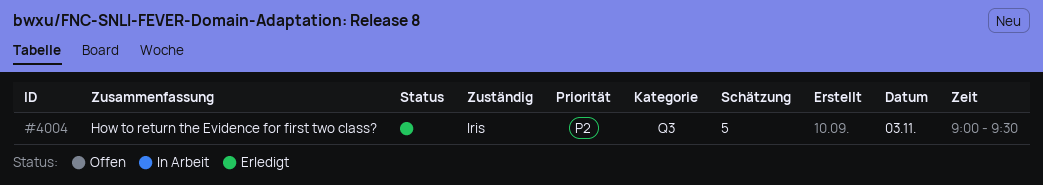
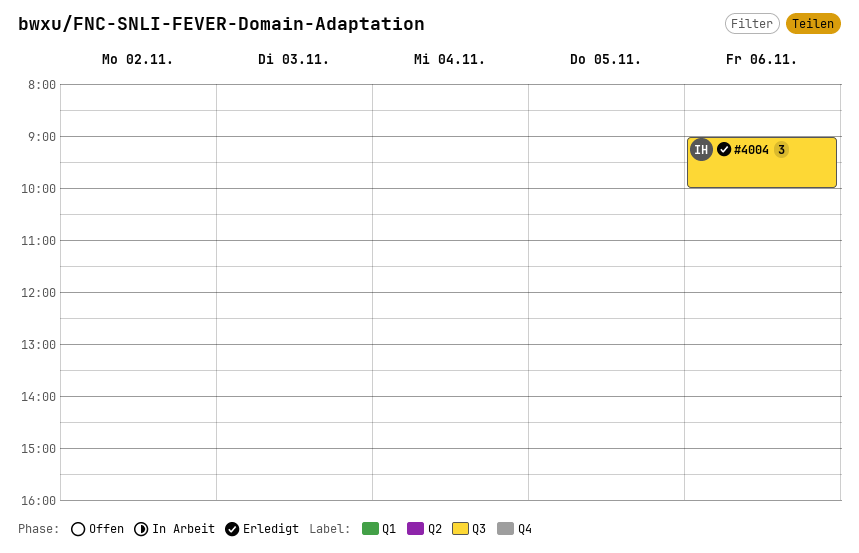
#4004, estimate: 5 -> 3
#4004, day: Nov 3 -> Nov 6
#4004, ends: 09:30 -> 10:00

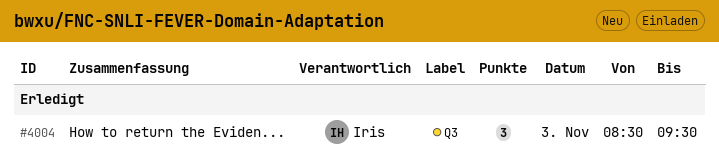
#4004, day: Nov 6 -> Nov 3
#4004, begins: 09:00 -> 08:30
#4004, ends: 10:00 -> 09:30

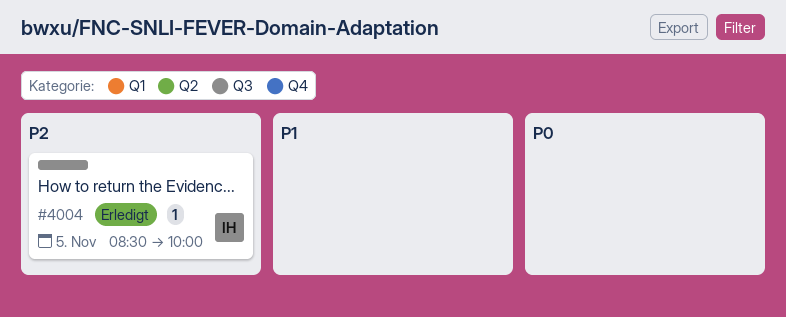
#4004, estimate: 3 -> 1
#4004, day: Nov 3 -> Nov 5
#4004, ends: 09:30 -> 10:00

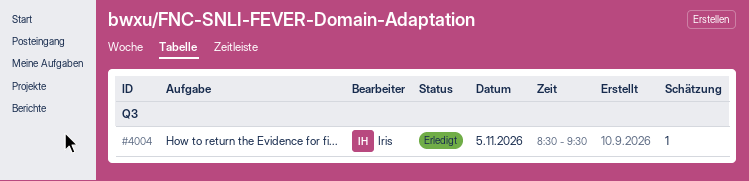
#4004, ends: 10:00 -> 09:30

